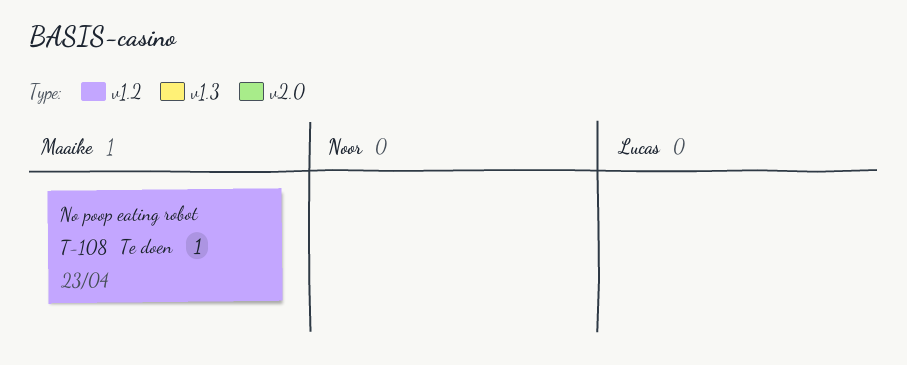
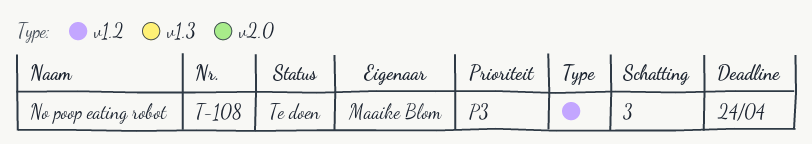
T-108, estimate: 1 -> 3
T-108, due: Apr 23 -> Apr 24

